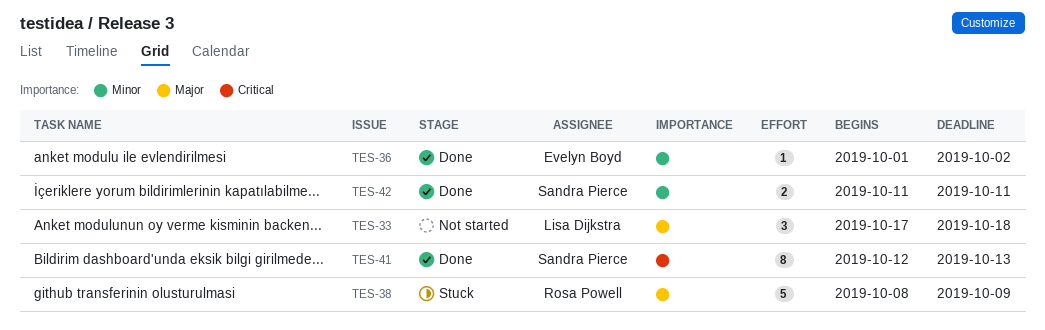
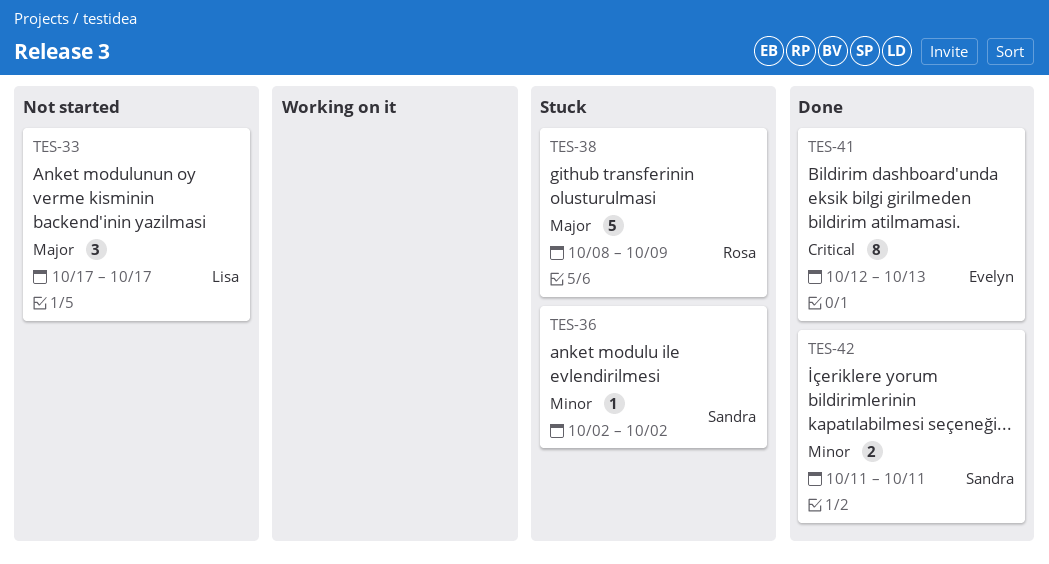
TES-33, due: Oct 18 -> Oct 17
TES-36, status: Done -> Stuck
TES-36, owner: Evelyn Boyd -> Sandra Pierce
TES-36, start: Oct 1 -> Oct 2
TES-41, owner: Sandra Pierce -> Evelyn Boyd

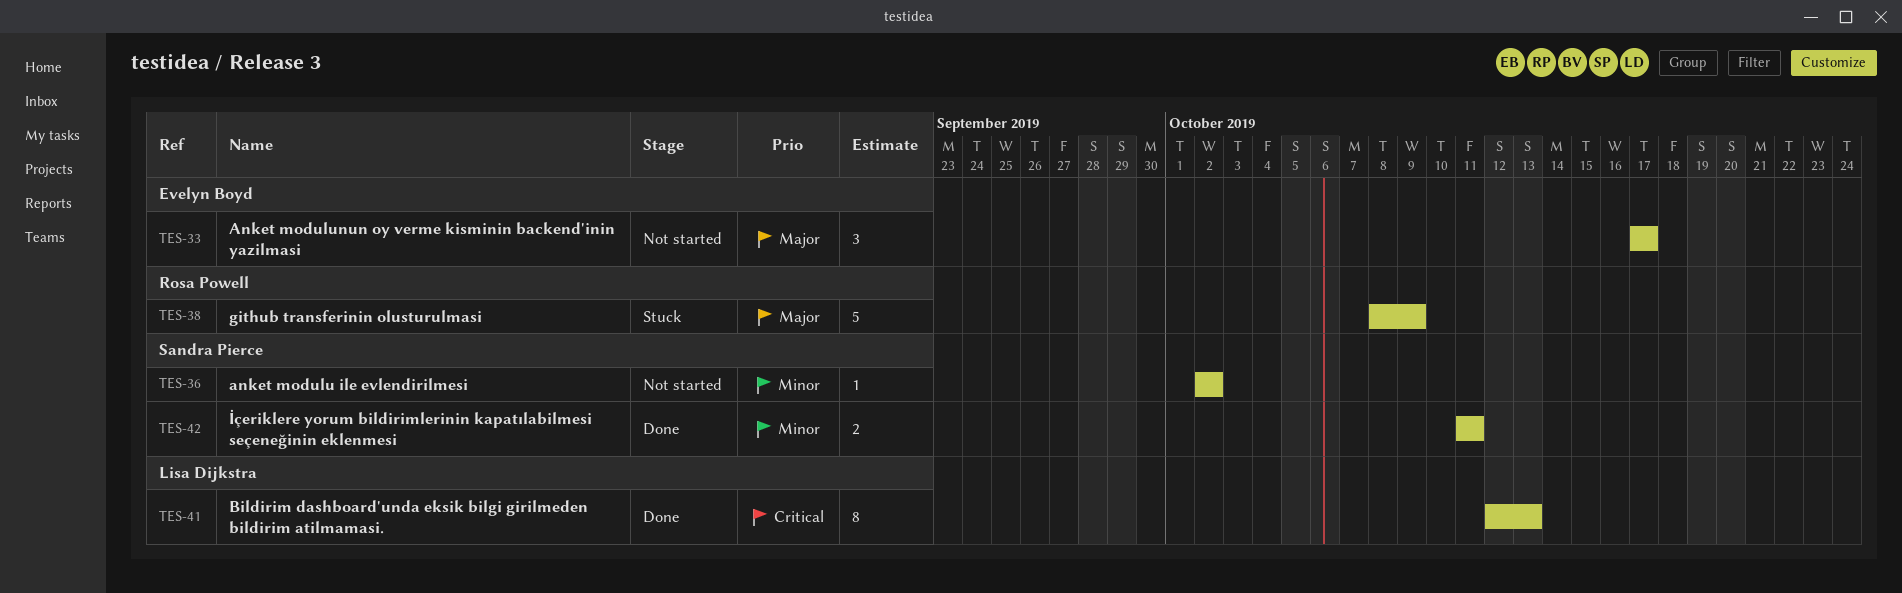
TES-33, owner: Lisa Dijkstra -> Evelyn Boyd
TES-36, status: Stuck -> Not started
TES-41, owner: Evelyn Boyd -> Lisa Dijkstra

